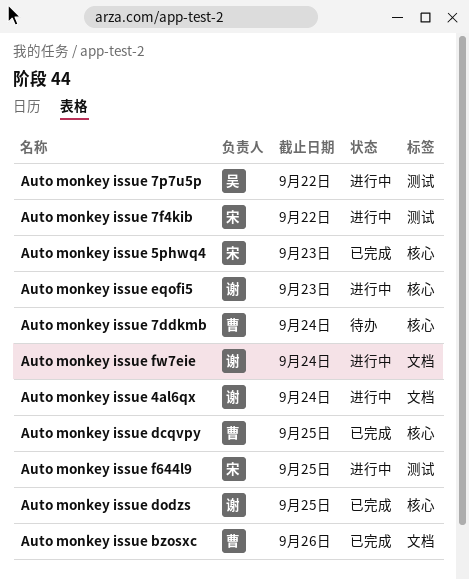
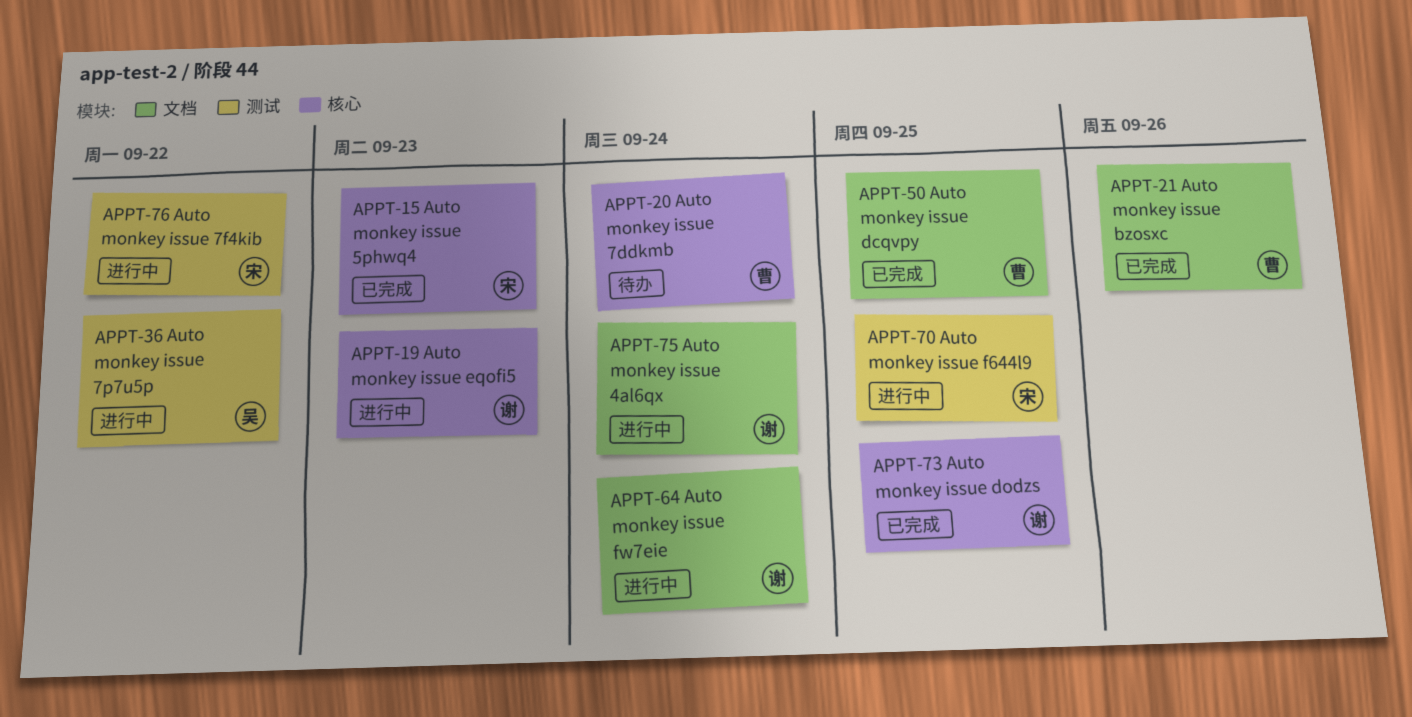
Auto monkey issue dcqvpy, label: 核心 -> 文档

